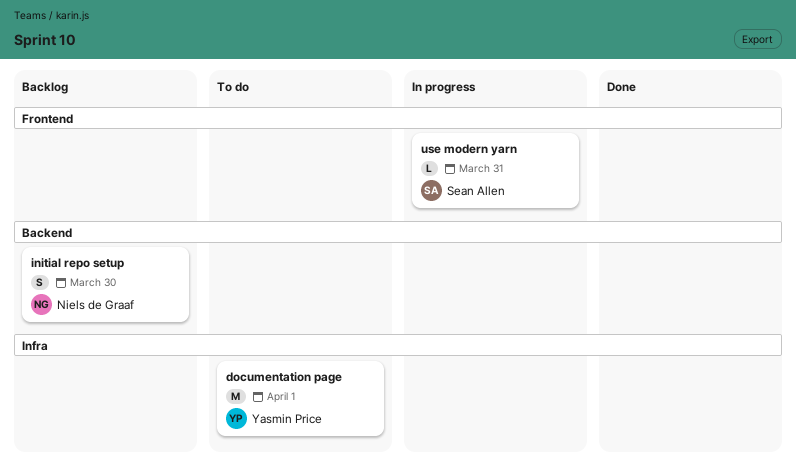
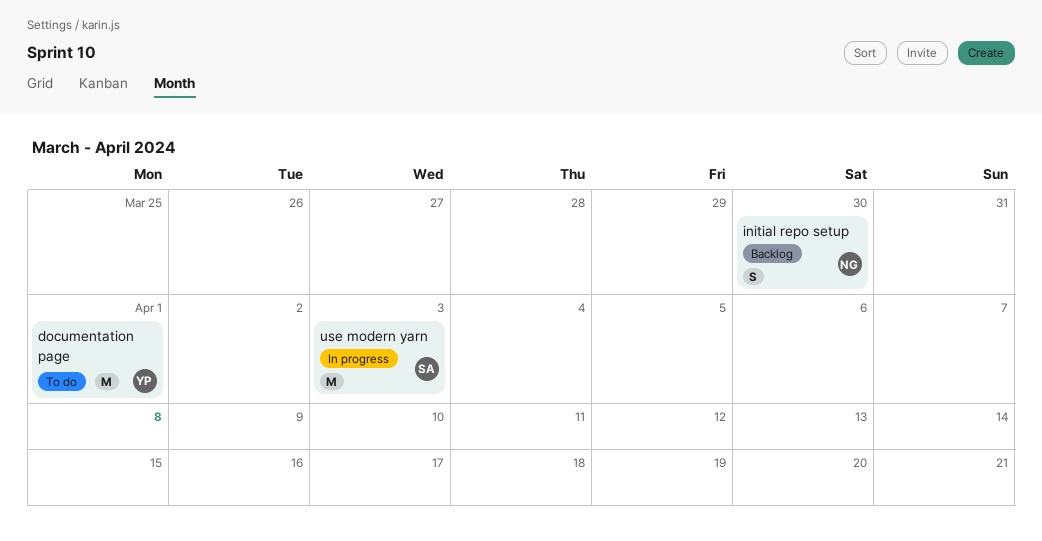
use modern yarn, estimate: L -> M
use modern yarn, due: Mar 31 -> Apr 3

